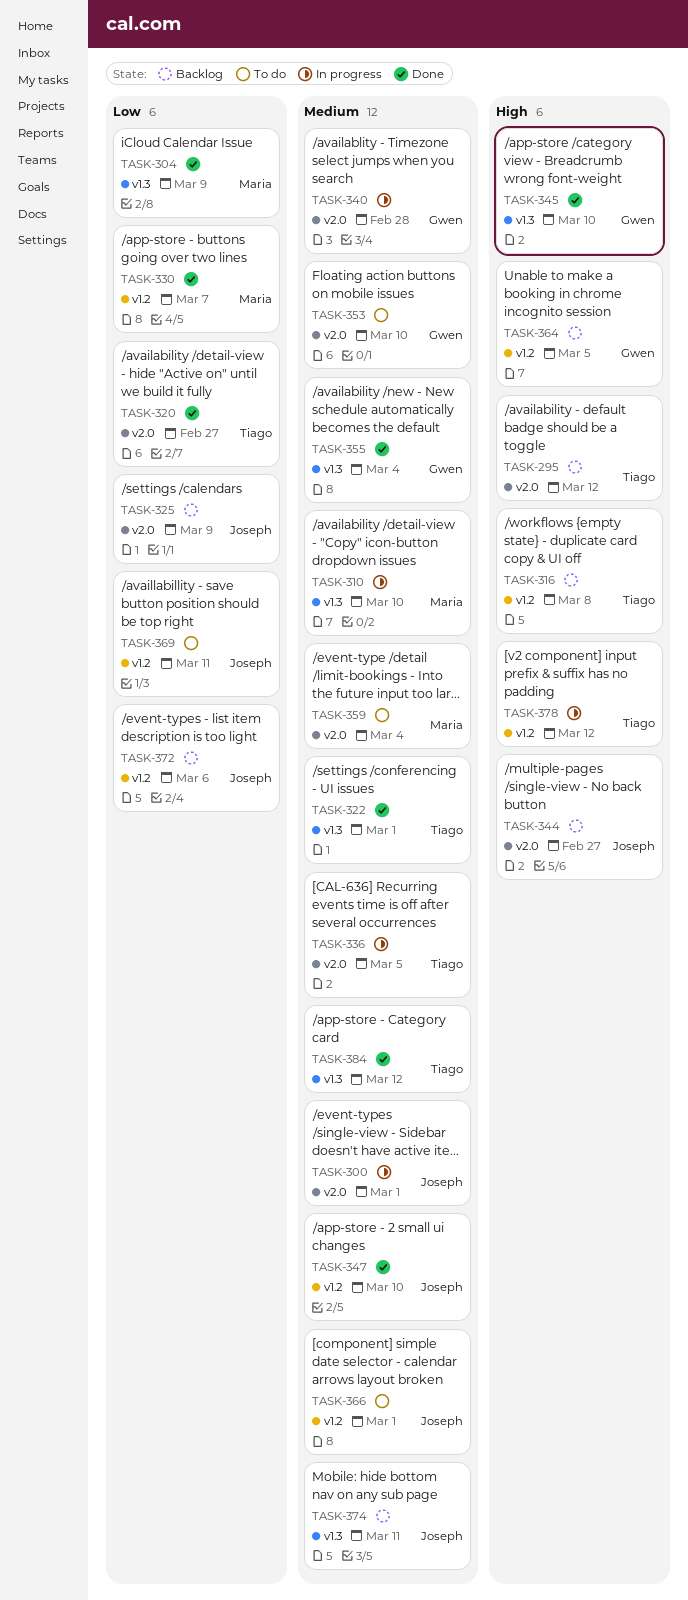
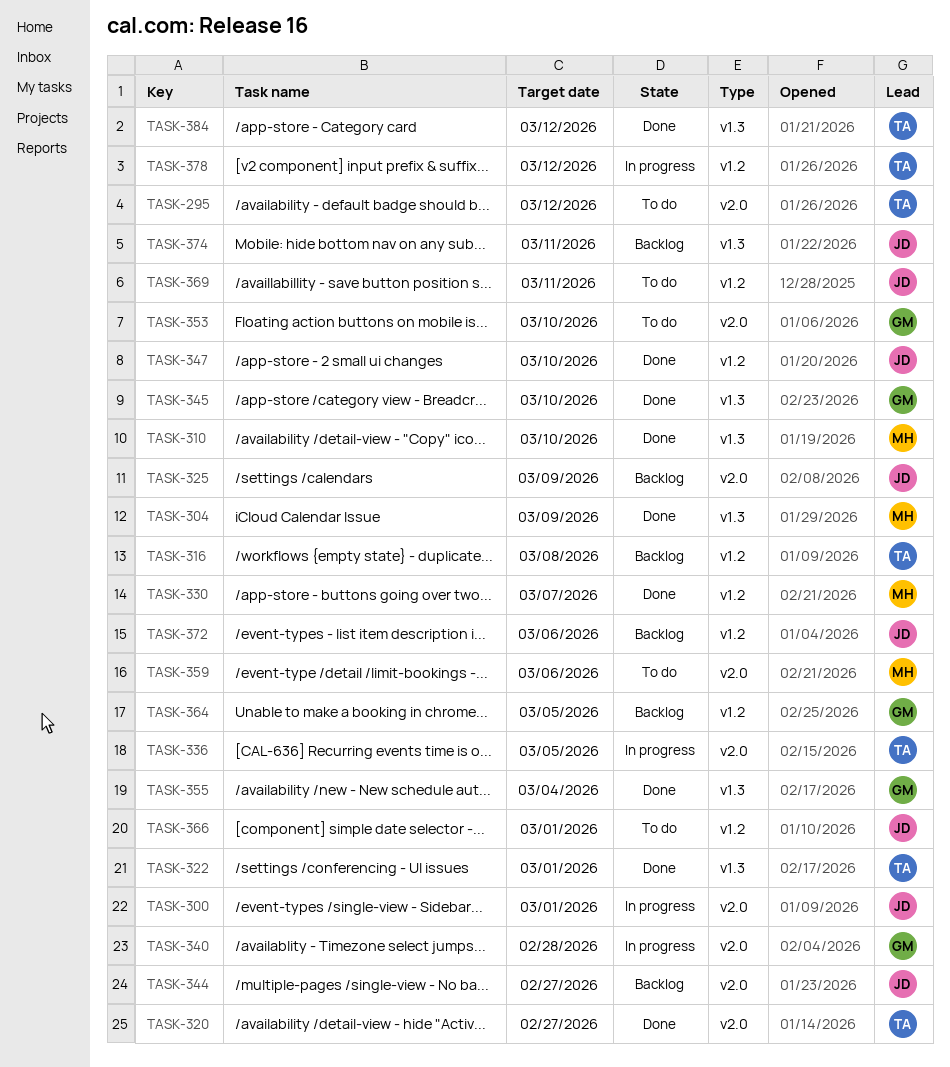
TASK-295, status: Backlog -> To do
TASK-310, status: In progress -> Done
TASK-359, due: Mar 4 -> Mar 6

